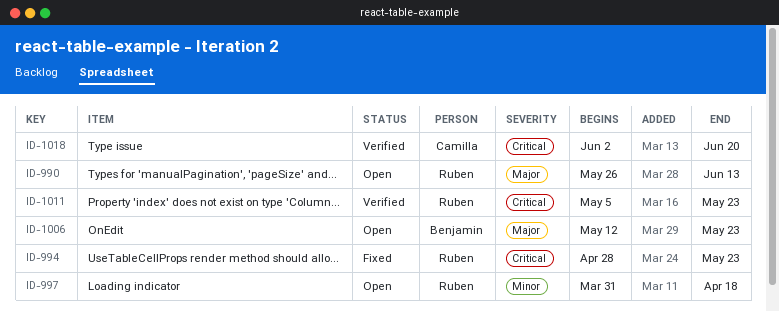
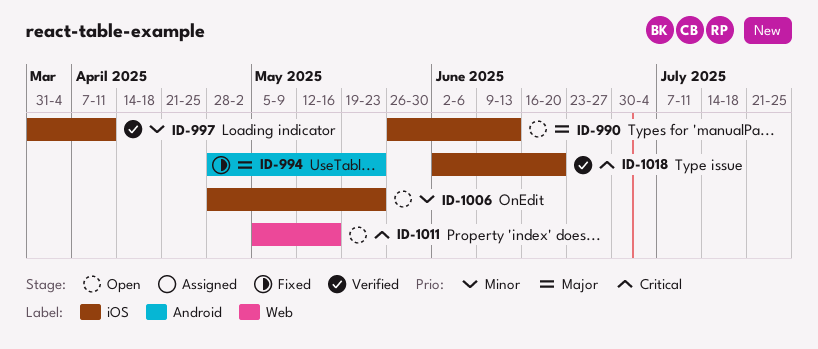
ID-994, priority: Critical -> Major
ID-997, status: Open -> Verified
ID-997, due: Apr 18 -> Apr 11
ID-1006, priority: Major -> Minor
ID-1006, start: May 12 -> Apr 28
ID-1011, status: Verified -> Open
ID-1011, due: May 23 -> May 16

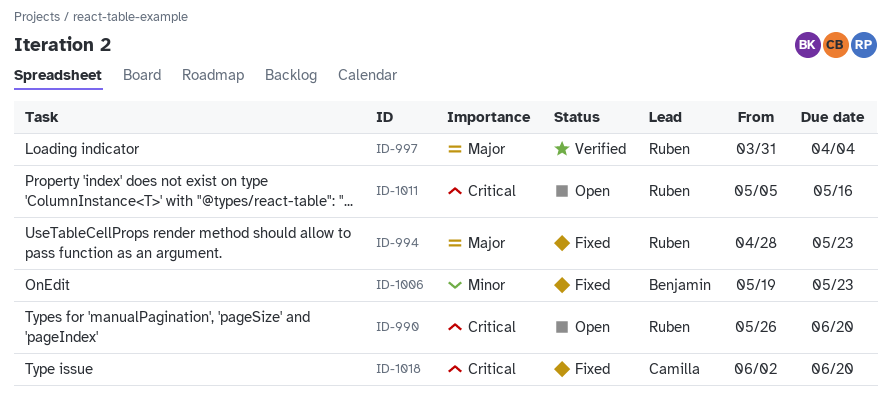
ID-990, priority: Major -> Critical
ID-990, due: Jun 13 -> Jun 20
ID-997, priority: Minor -> Major
ID-997, due: Apr 11 -> Apr 4
ID-1006, status: Open -> Fixed
ID-1006, start: Apr 28 -> May 19
ID-1018, status: Verified -> Fixed

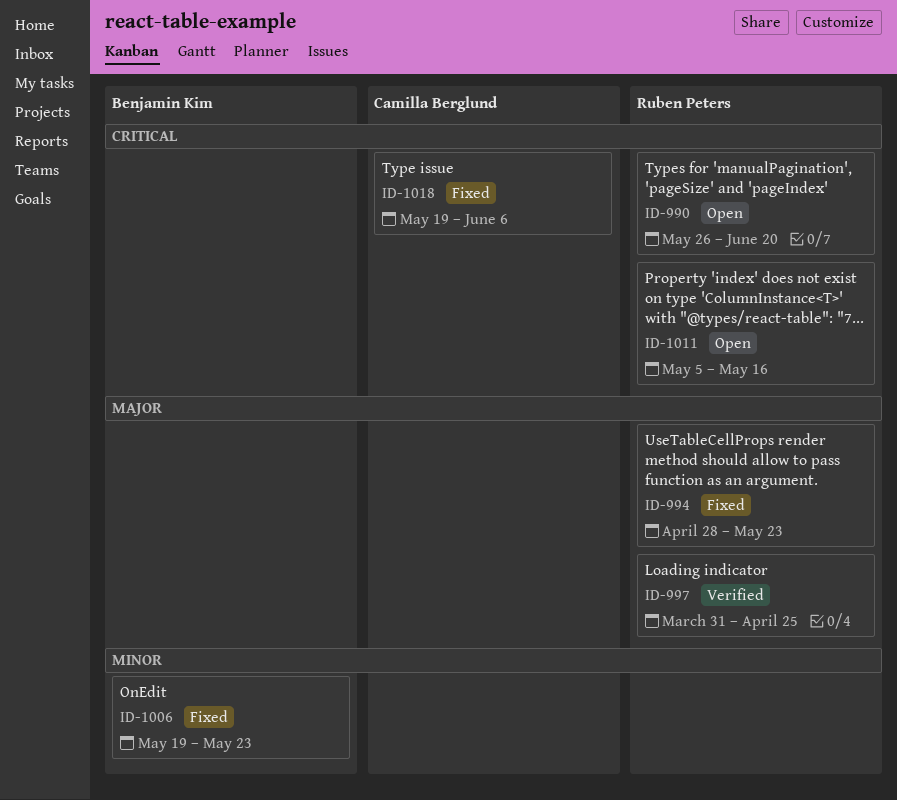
ID-997, due: Apr 4 -> Apr 25
ID-1018, start: Jun 2 -> May 19
ID-1018, due: Jun 20 -> Jun 6

